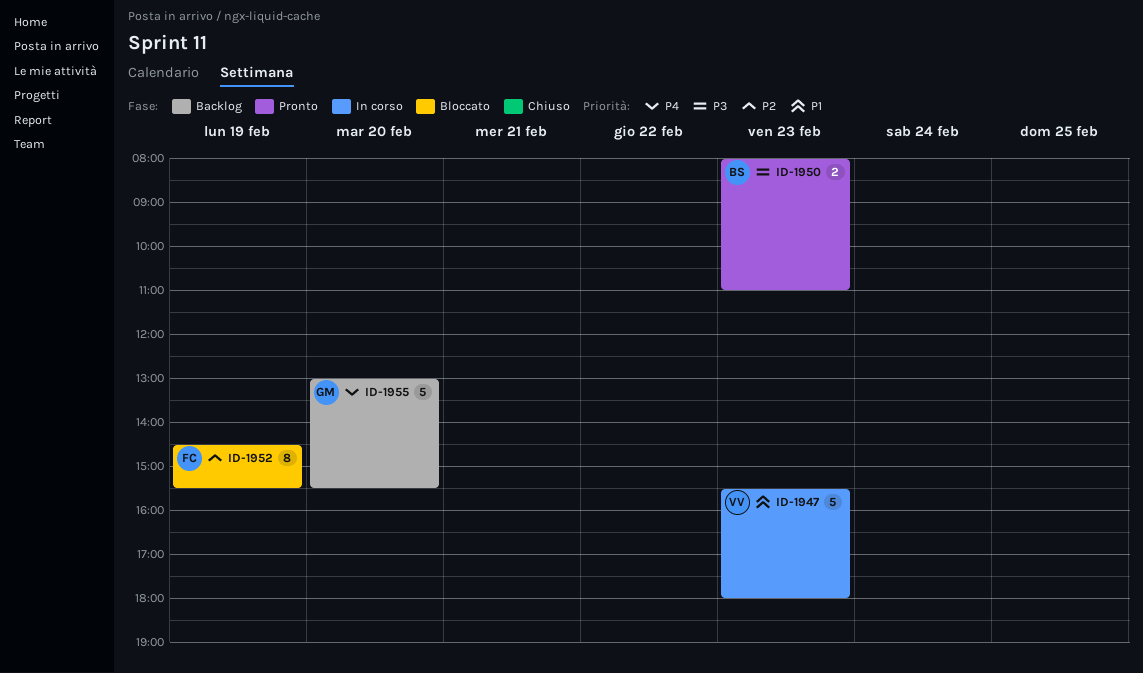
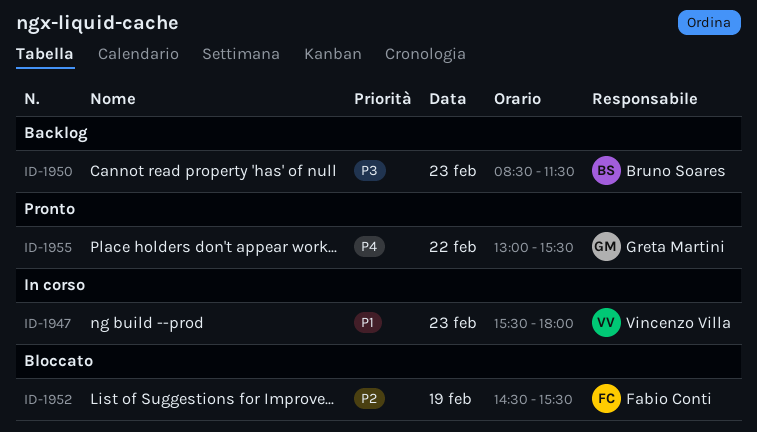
ID-1950, status: Pronto -> Backlog
ID-1950, begins: 08:00 -> 08:30
ID-1950, ends: 11:00 -> 11:30
ID-1955, status: Backlog -> Pronto
ID-1955, day: Feb 20 -> Feb 22

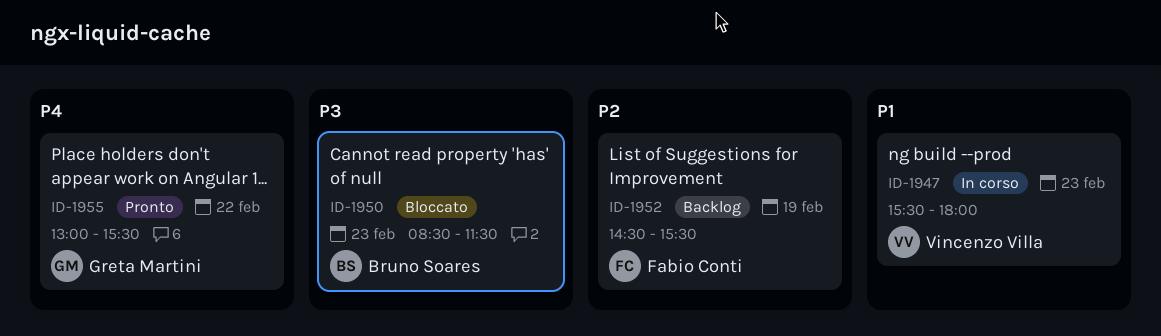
ID-1950, status: Backlog -> Bloccato
ID-1952, status: Bloccato -> Backlog

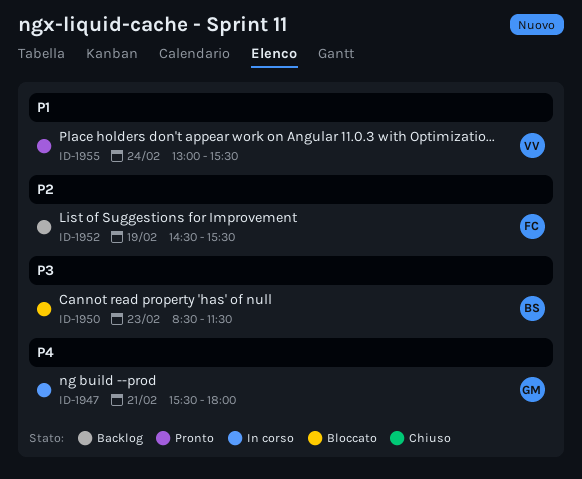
ID-1947, owner: Vincenzo Villa -> Greta Martini
ID-1947, priority: P1 -> P4
ID-1947, day: Feb 23 -> Feb 21
ID-1955, owner: Greta Martini -> Vincenzo Villa
ID-1955, priority: P4 -> P1
ID-1955, day: Feb 22 -> Feb 24

